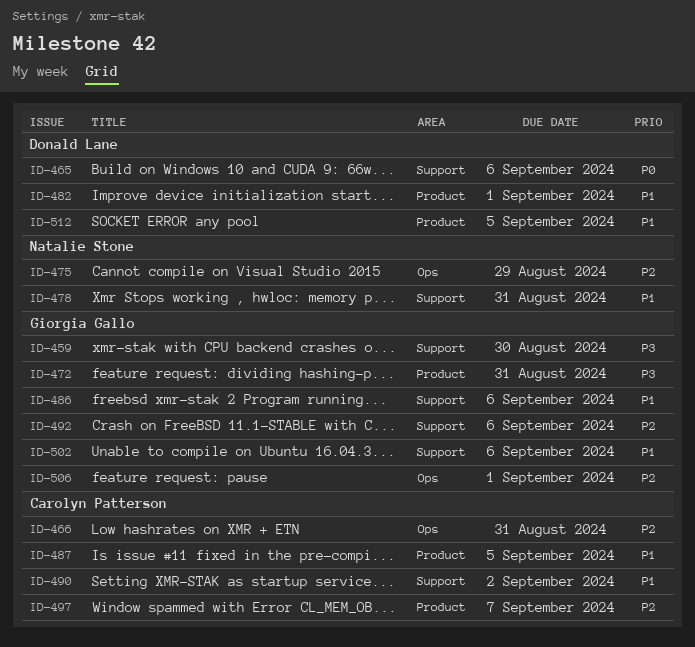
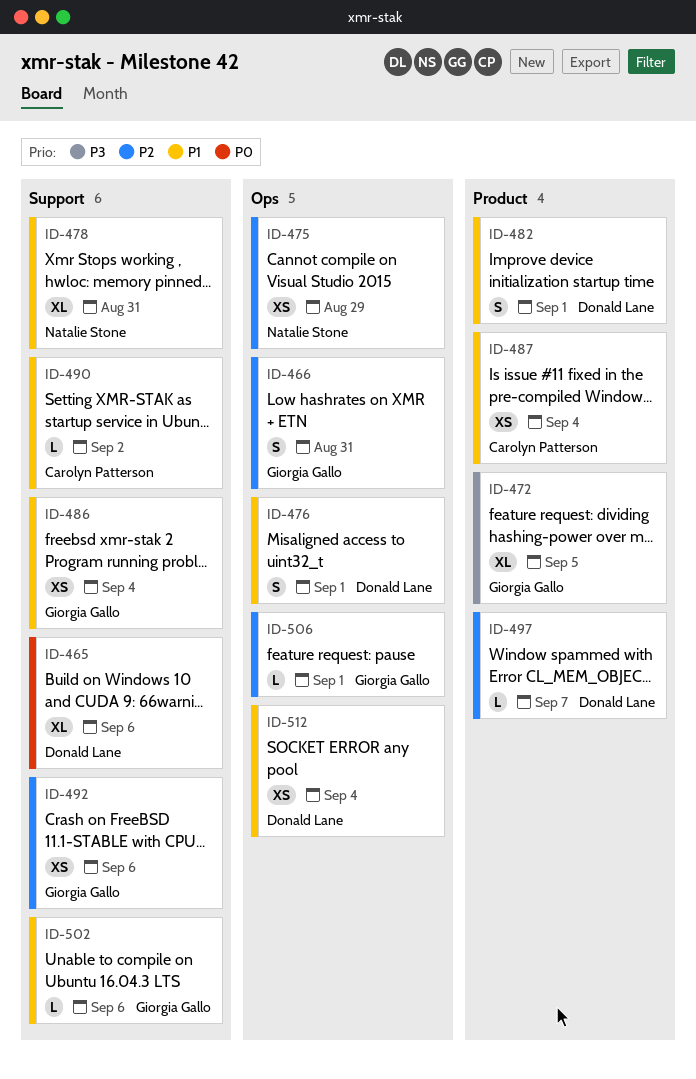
ID-459: present -> none
ID-466, owner: Carolyn Patterson -> Giorgia Gallo
ID-472, due: Aug 31 -> Sep 5
ID-476: none -> present
ID-486, due: Sep 6 -> Sep 4
ID-487, due: Sep 5 -> Sep 4
ID-497, owner: Carolyn Patterson -> Donald Lane
ID-512, label: Product -> Ops
ID-512, due: Sep 5 -> Sep 4

